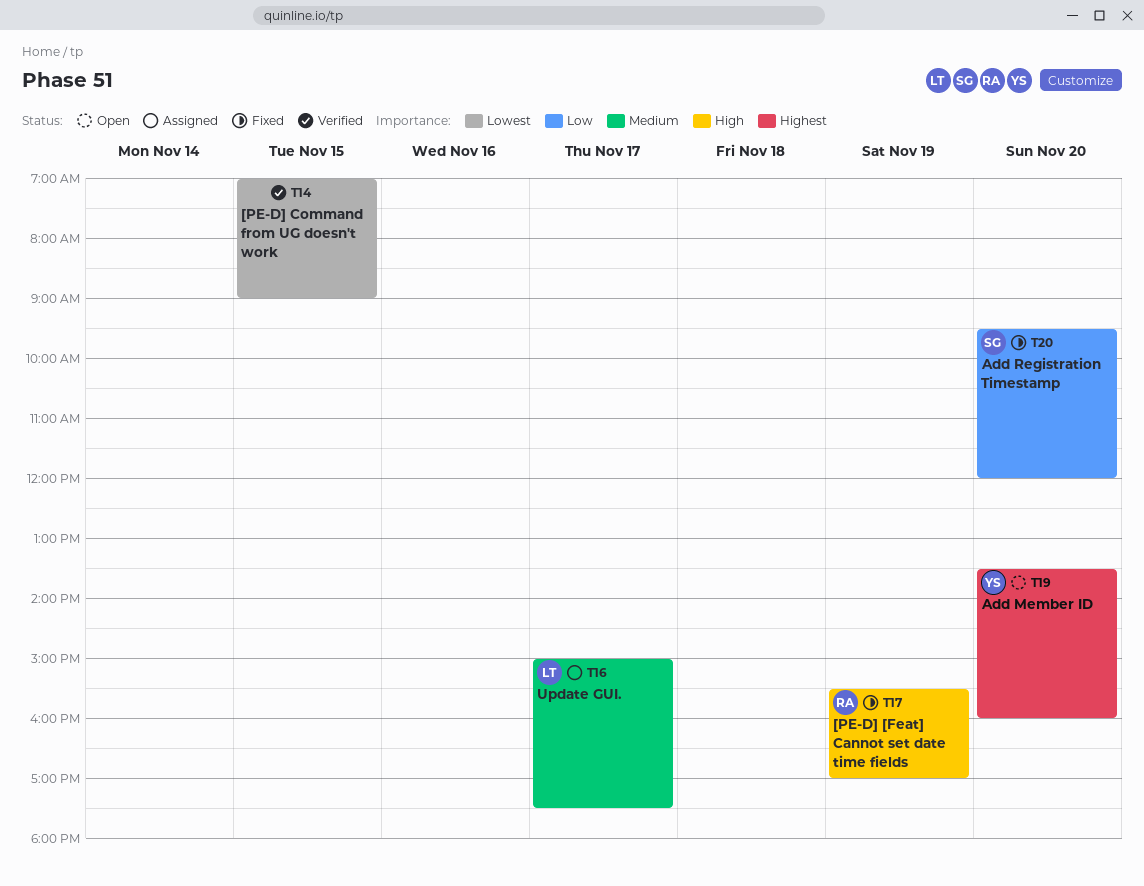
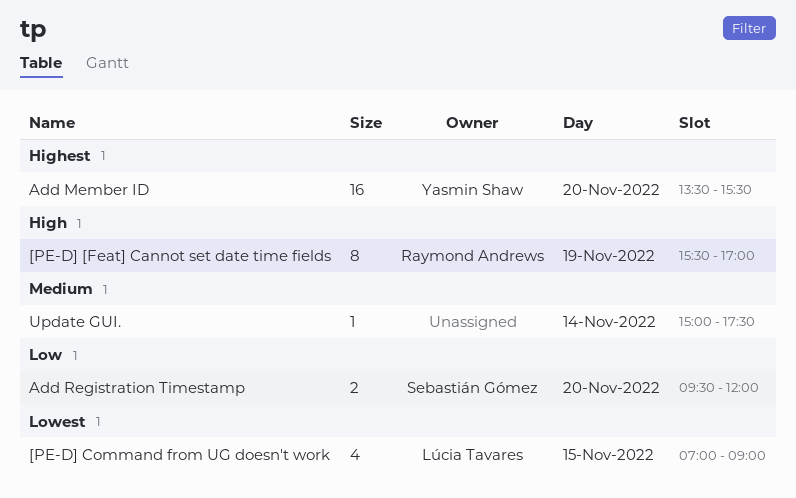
[PE-D] Command from UG doesn't work, owner: none -> Lúcia Tavares
Add Member ID, ends: 16:00 -> 15:30
Update GUI., owner: Lúcia Tavares -> none
Update GUI., day: Nov 17 -> Nov 14

